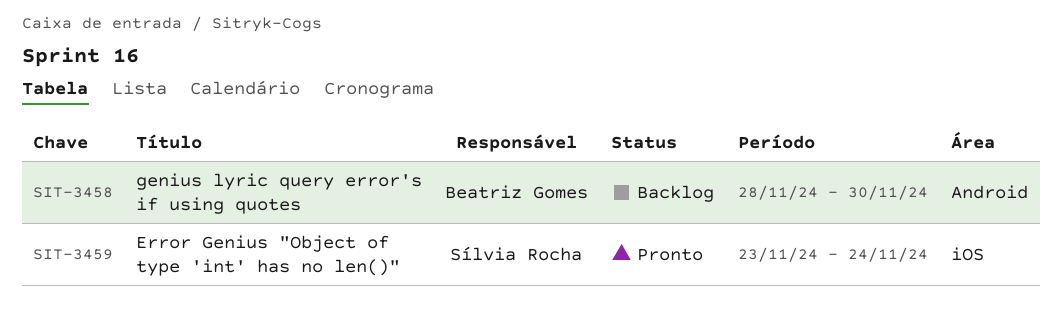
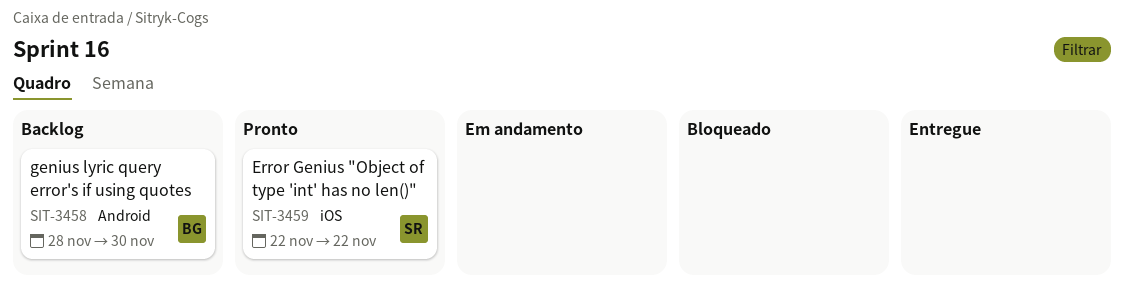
SIT-3459, start: Nov 23 -> Nov 22
SIT-3459, due: Nov 24 -> Nov 22

